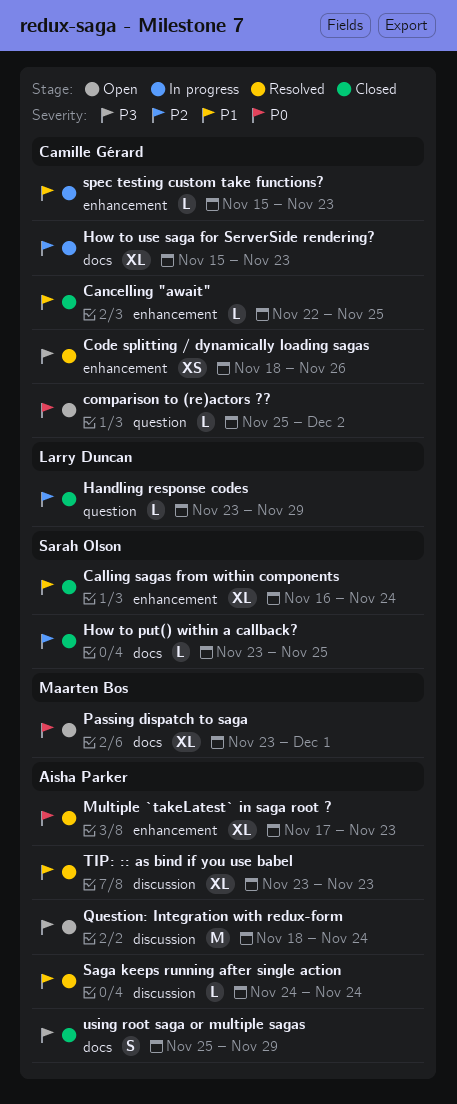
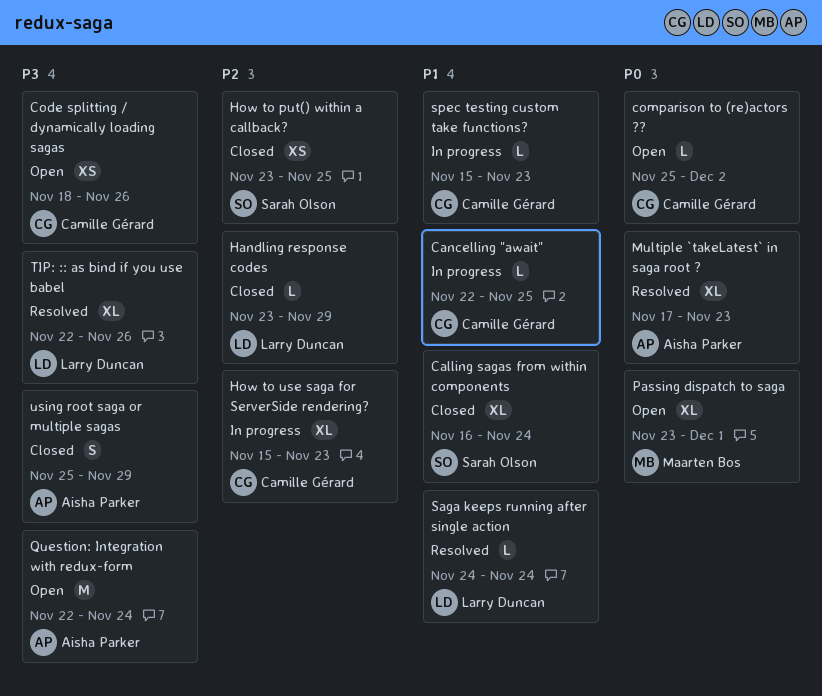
Cancelling "await", status: Closed -> In progress
Code splitting / dynamically loading sagas, status: Resolved -> Open
How to put() within a callback?, estimate: L -> XS
Question: Integration with redux-form, start: Nov 18 -> Nov 22
Saga keeps running after single action, owner: Aisha Parker -> Larry Duncan
TIP: :: as bind if you use babel, owner: Aisha Parker -> Larry Duncan
TIP: :: as bind if you use babel, priority: P1 -> P3
TIP: :: as bind if you use babel, start: Nov 23 -> Nov 22
TIP: :: as bind if you use babel, due: Nov 23 -> Nov 26

